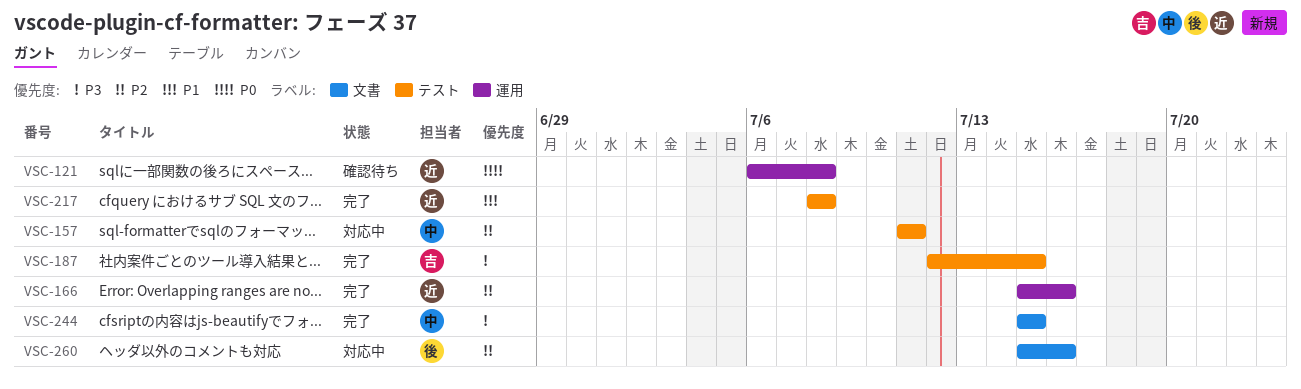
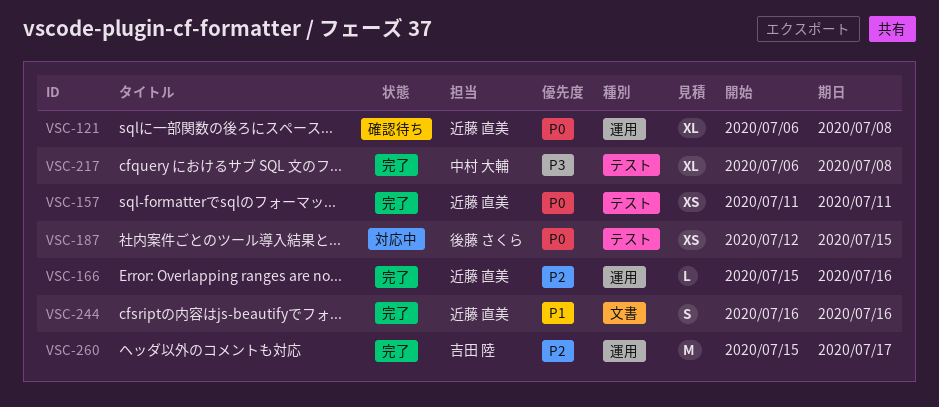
VSC-157, status: 対応中 -> 完了
VSC-157, owner: 中村 大輔 -> 近藤 直美
VSC-157, priority: P2 -> P0
VSC-187, status: 完了 -> 対応中
VSC-187, owner: 吉田 陸 -> 後藤 さくら
VSC-187, priority: P3 -> P0
VSC-217, owner: 近藤 直美 -> 中村 大輔
VSC-217, priority: P1 -> P3
VSC-217, start: Jul 8 -> Jul 6
VSC-244, owner: 中村 大輔 -> 近藤 直美
VSC-244, priority: P3 -> P1
VSC-244, start: Jul 15 -> Jul 16
VSC-244, due: Jul 15 -> Jul 16
VSC-260, status: 対応中 -> 完了
VSC-260, owner: 後藤 さくら -> 吉田 陸
VSC-260, label: 文書 -> 運用
VSC-260, due: Jul 16 -> Jul 17

